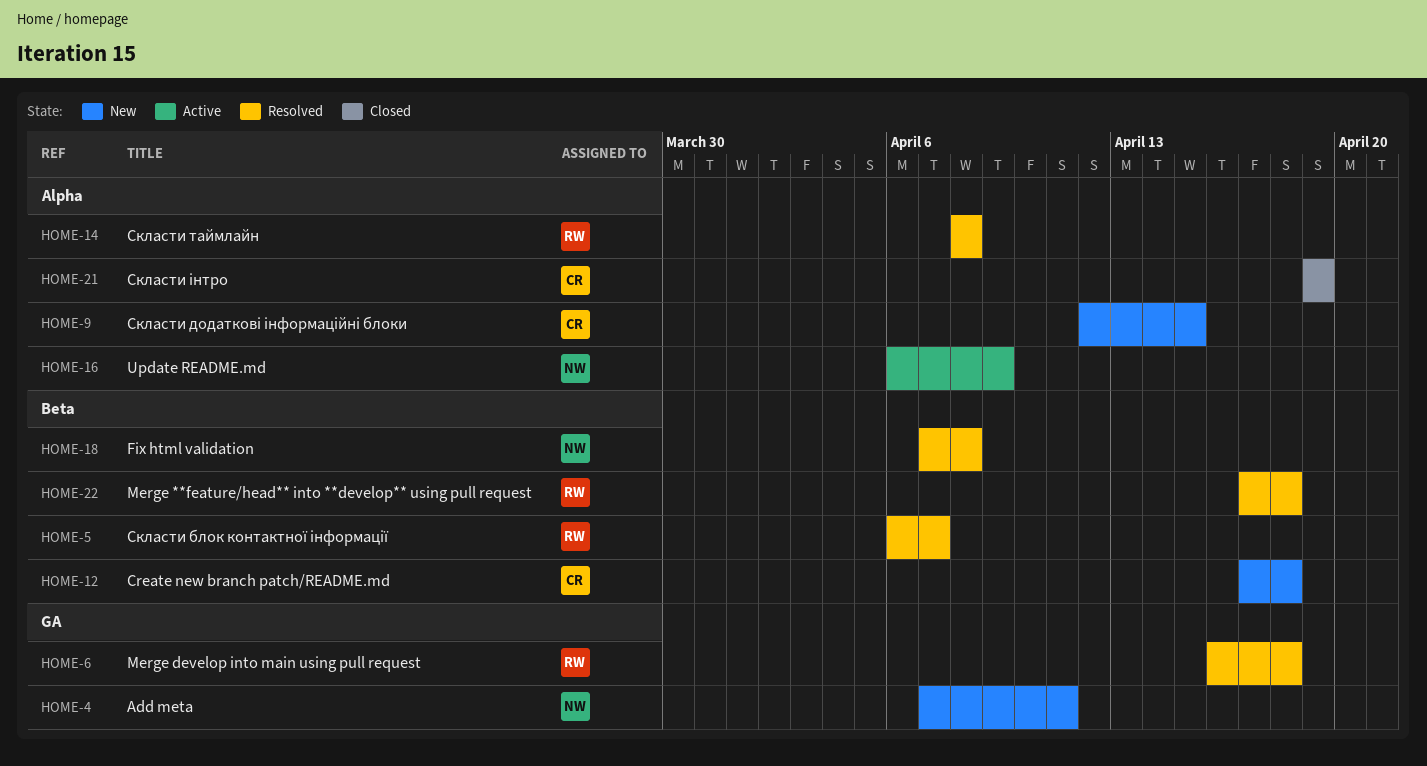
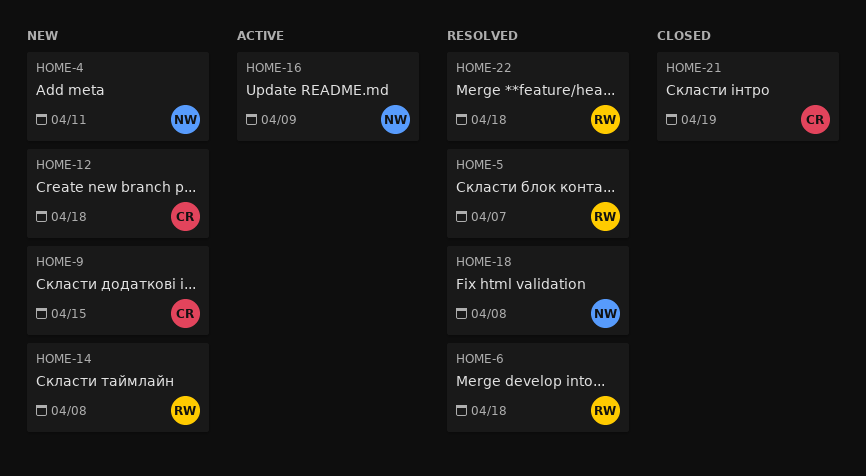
HOME-14, status: Resolved -> New

